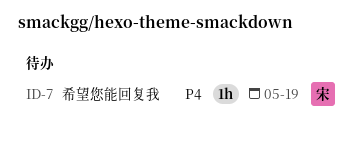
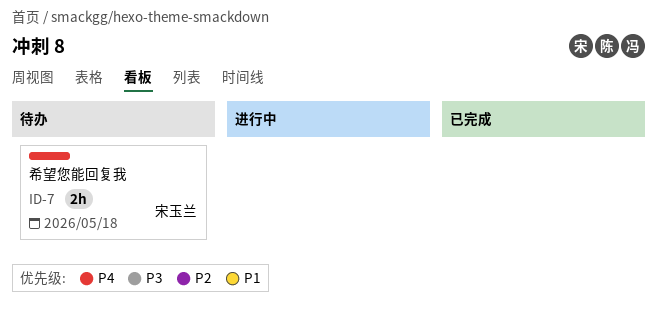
ID-7, estimate: 1h -> 2h
ID-7, due: May 19 -> May 18

